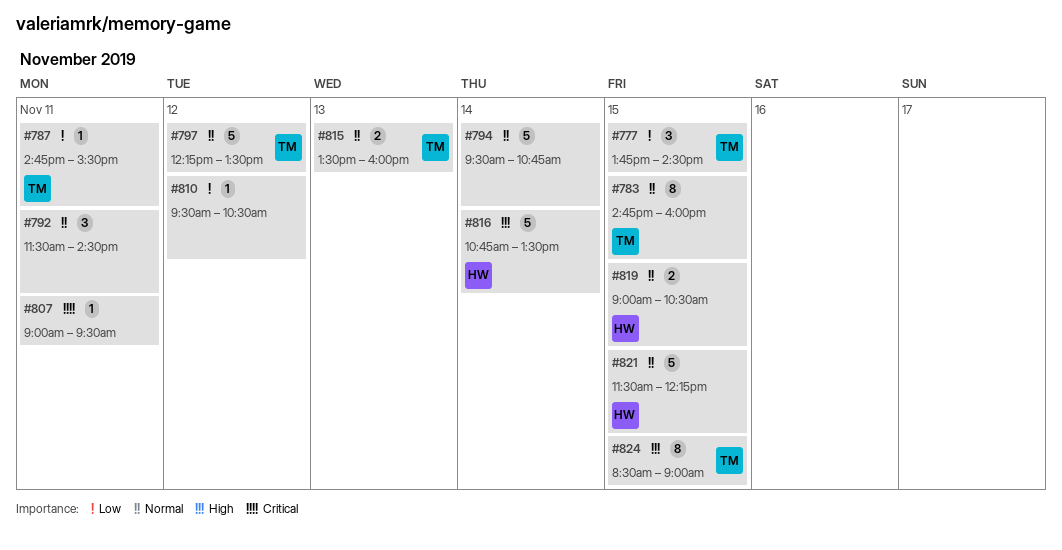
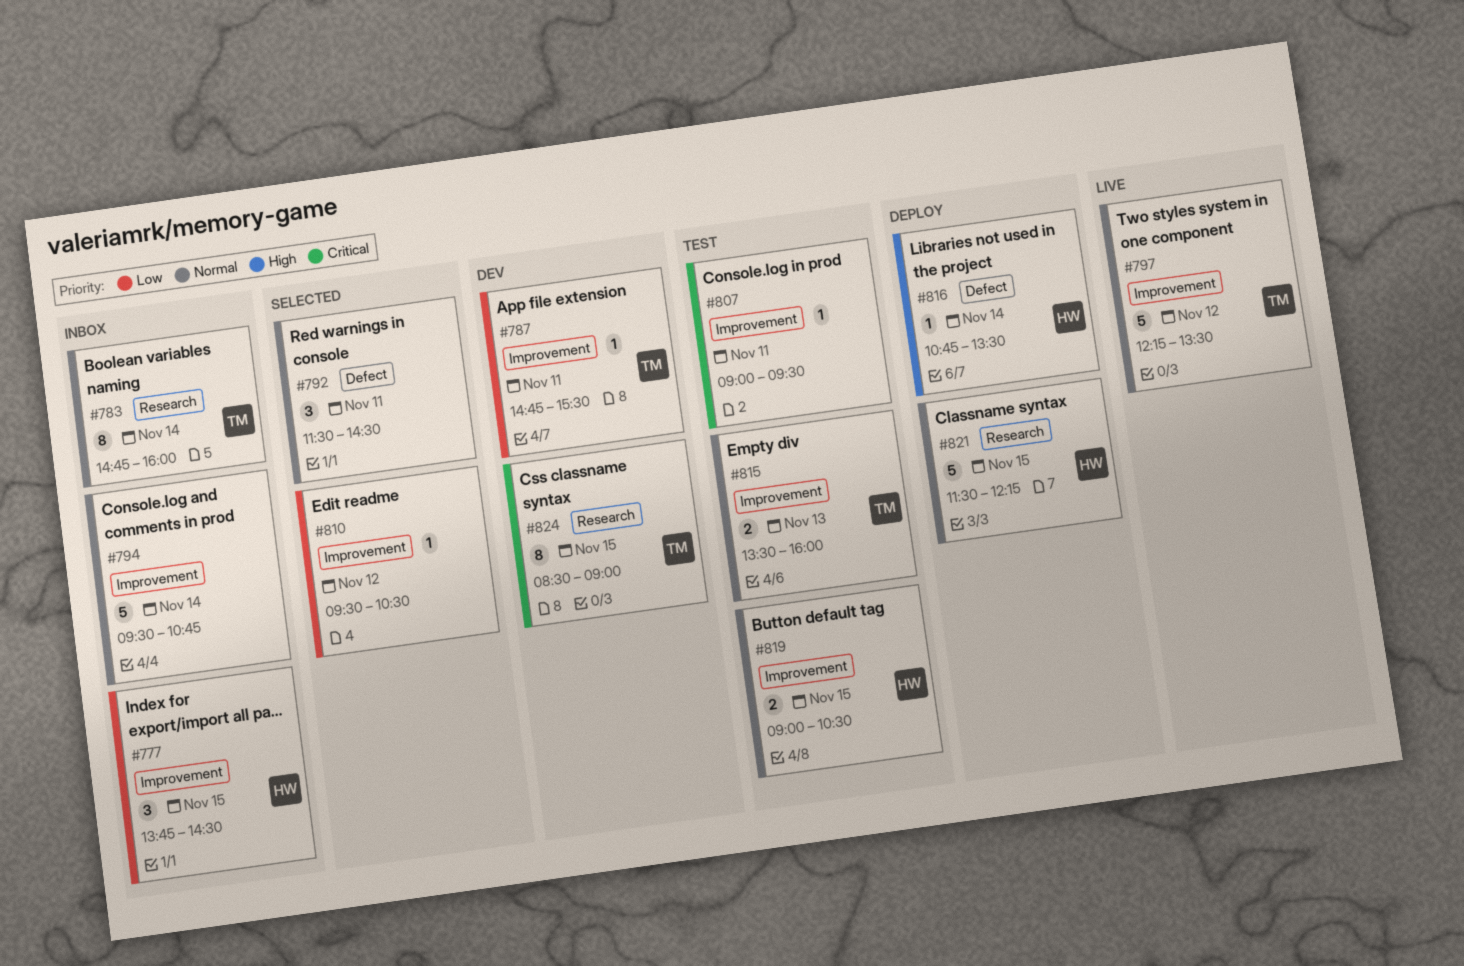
#777, owner: TM -> HW
#783, day: Nov 15 -> Nov 14
#816, estimate: 5 -> 1
#824, priority: High -> Critical

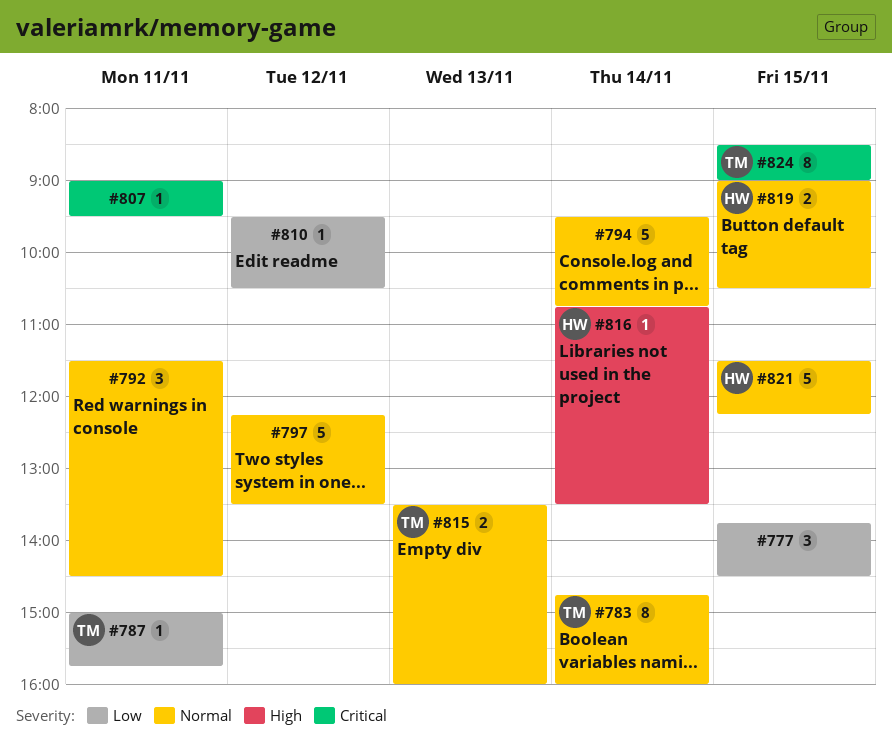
#777, owner: HW -> none
#787, begins: 14:45 -> 15:00
#787, ends: 15:30 -> 15:45
#797, owner: TM -> none

